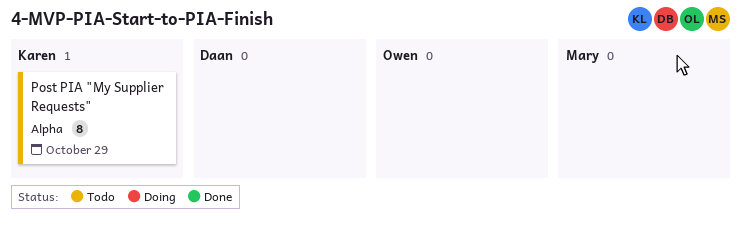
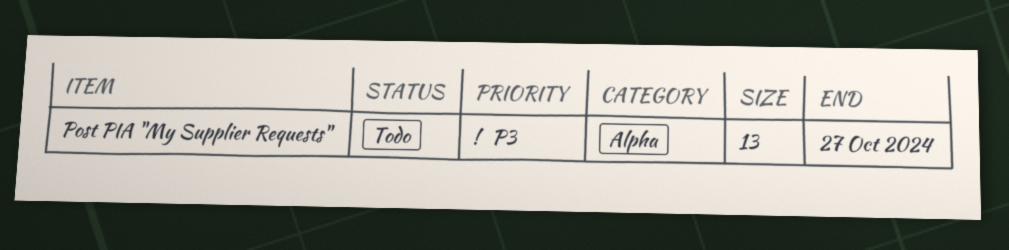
Post PIA "My Supplier Requests", estimate: 8 -> 13
Post PIA "My Supplier Requests", due: Oct 29 -> Oct 27

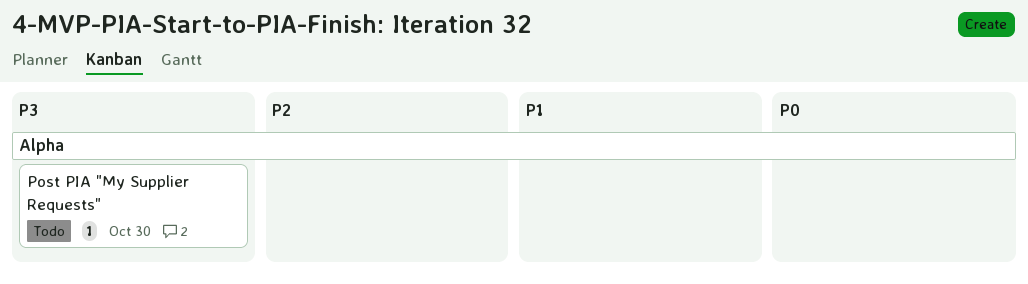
Post PIA "My Supplier Requests", estimate: 13 -> 1
Post PIA "My Supplier Requests", due: Oct 27 -> Oct 30

